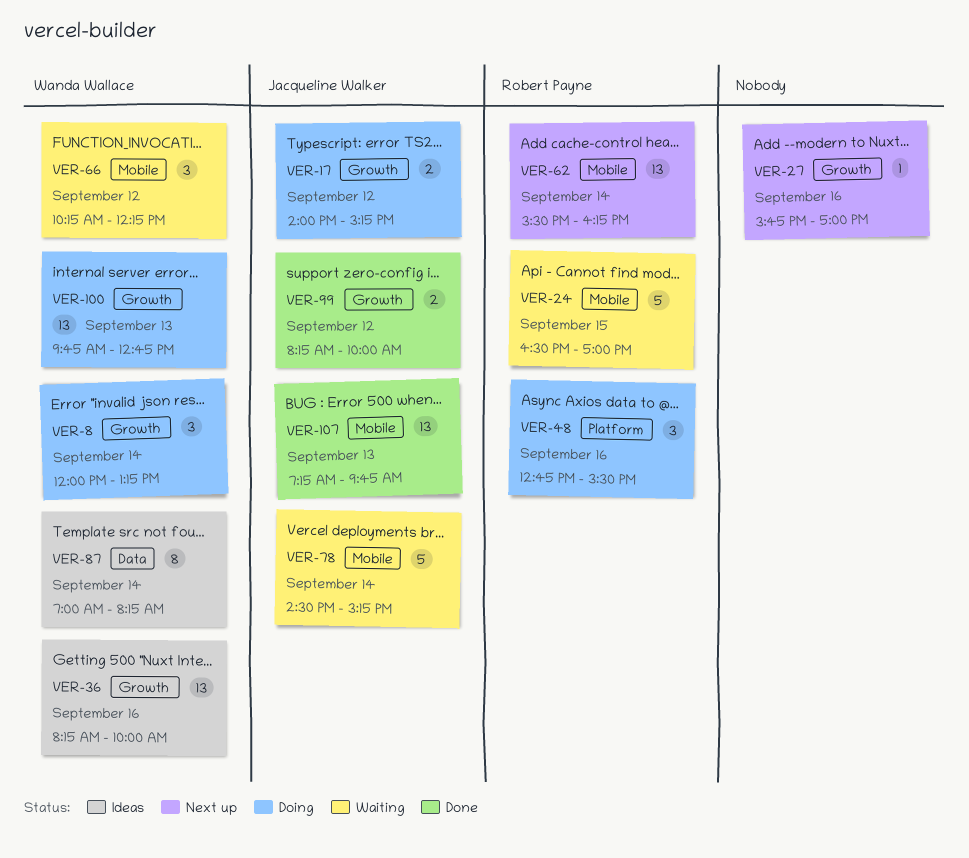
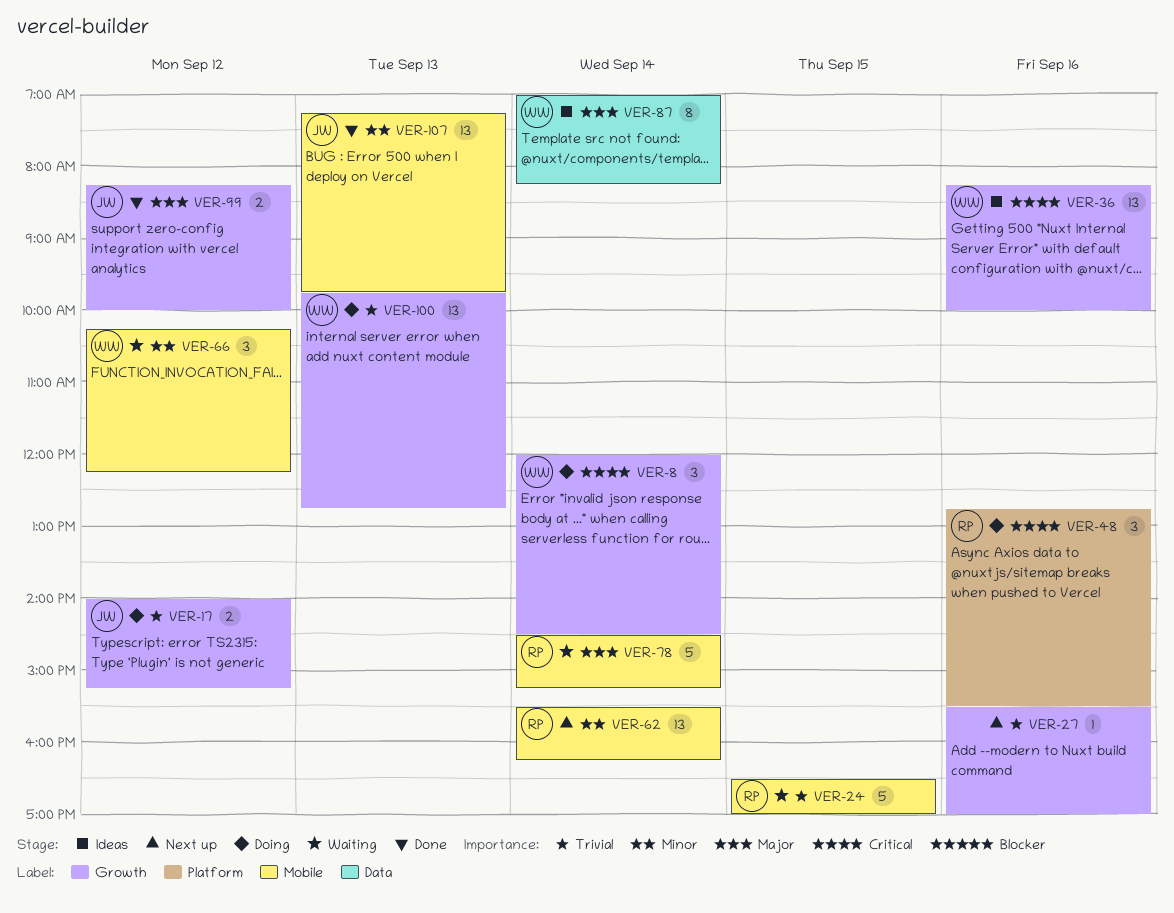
VER-8, ends: 13:15 -> 14:30
VER-27, begins: 15:45 -> 15:30
VER-78, owner: Jacqueline Walker -> Robert Payne

